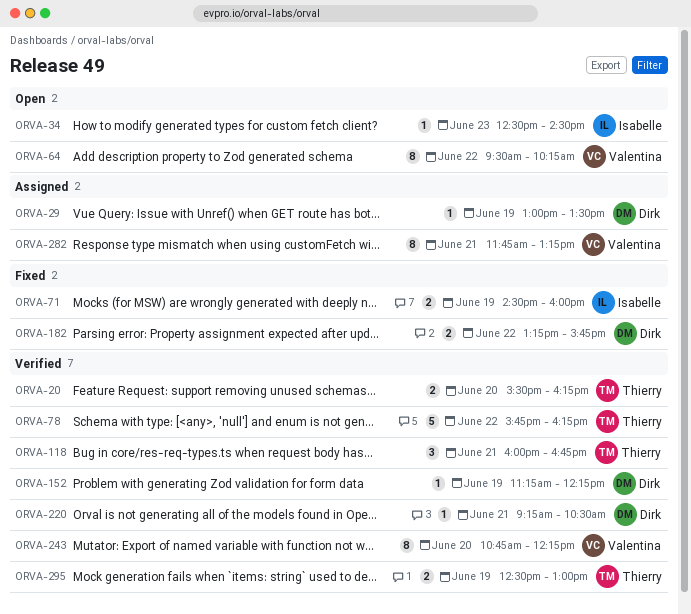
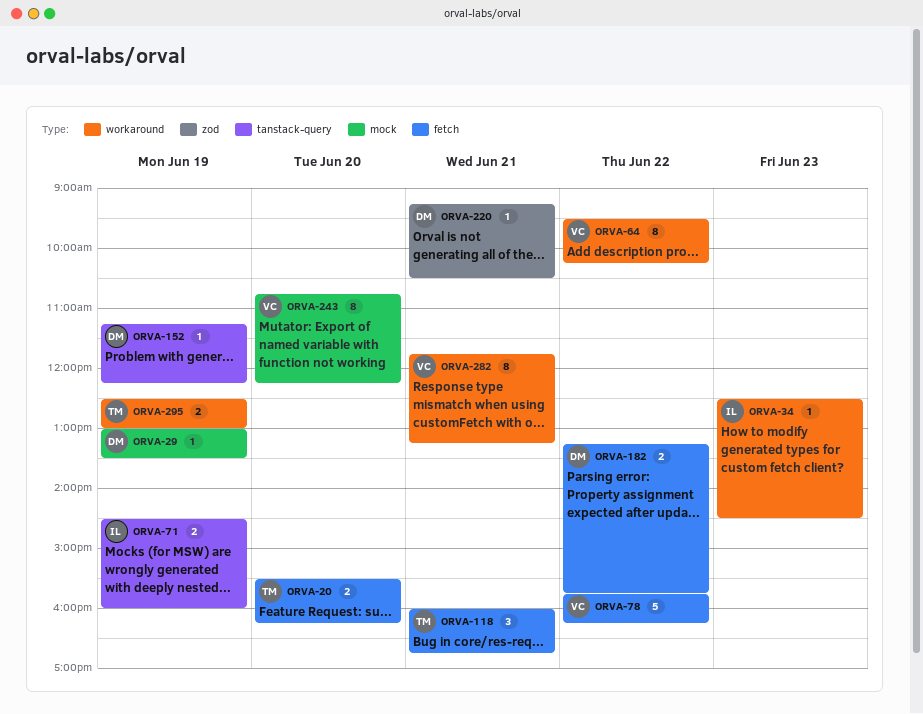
ORVA-78, owner: Thierry -> Valentina

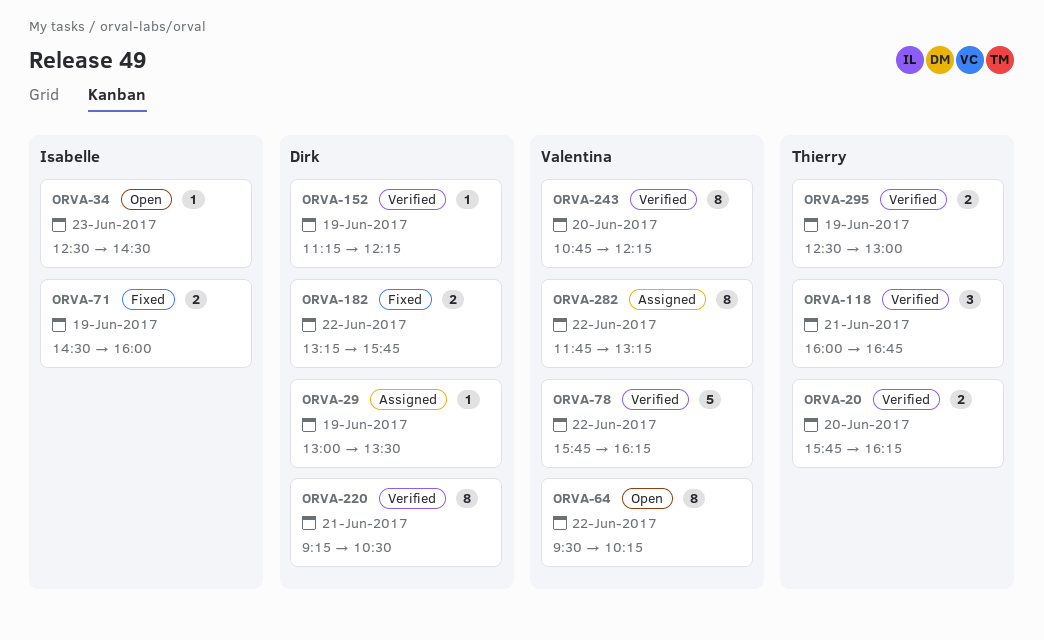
ORVA-20, begins: 15:30 -> 15:45
ORVA-220, estimate: 1 -> 8
ORVA-282, day: Jun 21 -> Jun 22

